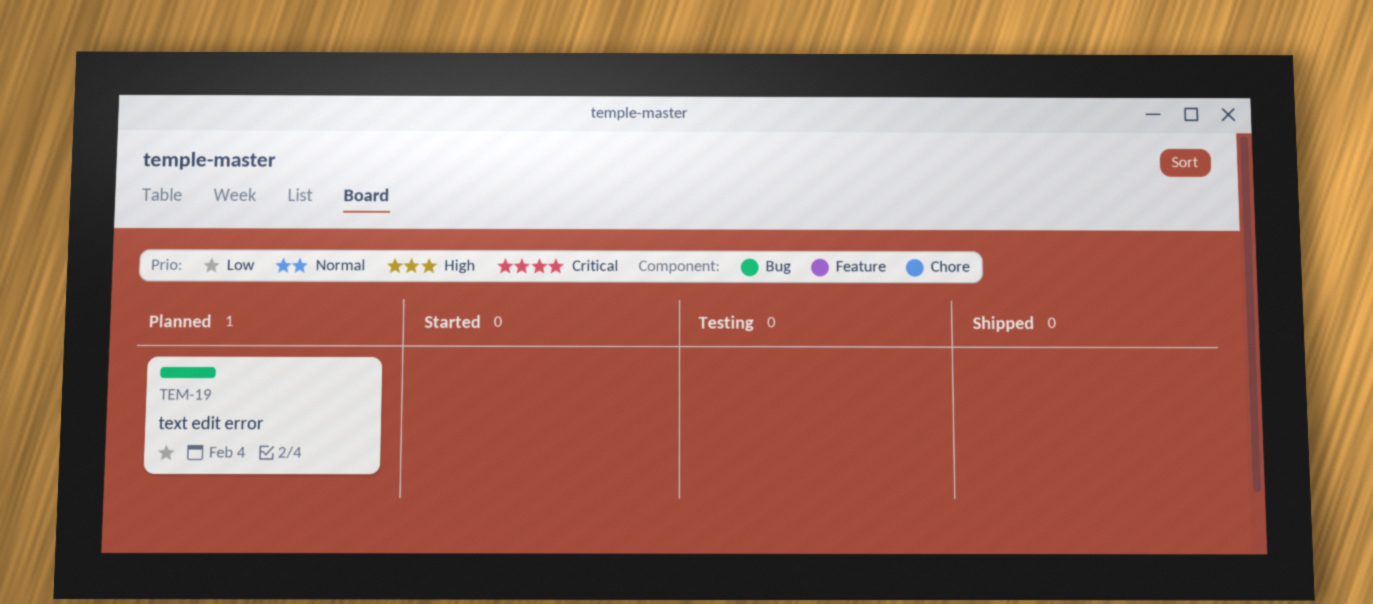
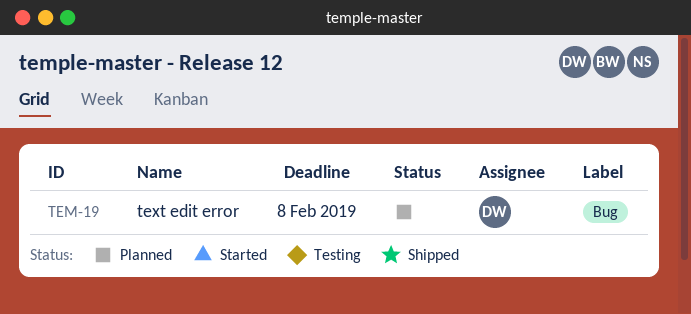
TEM-19, due: Feb 4 -> Feb 8

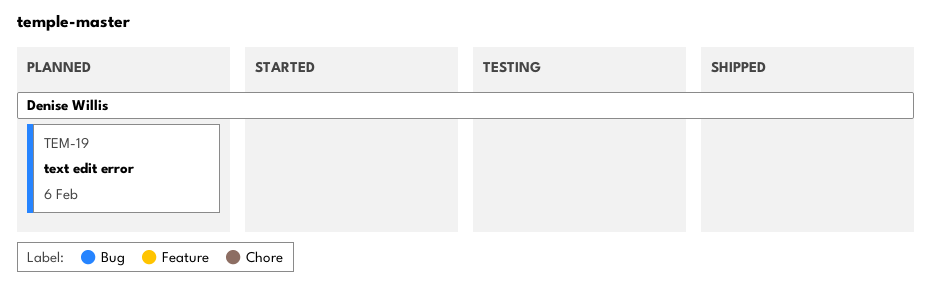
TEM-19, due: Feb 8 -> Feb 6

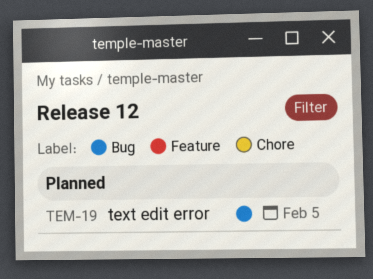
TEM-19, due: Feb 6 -> Feb 5

